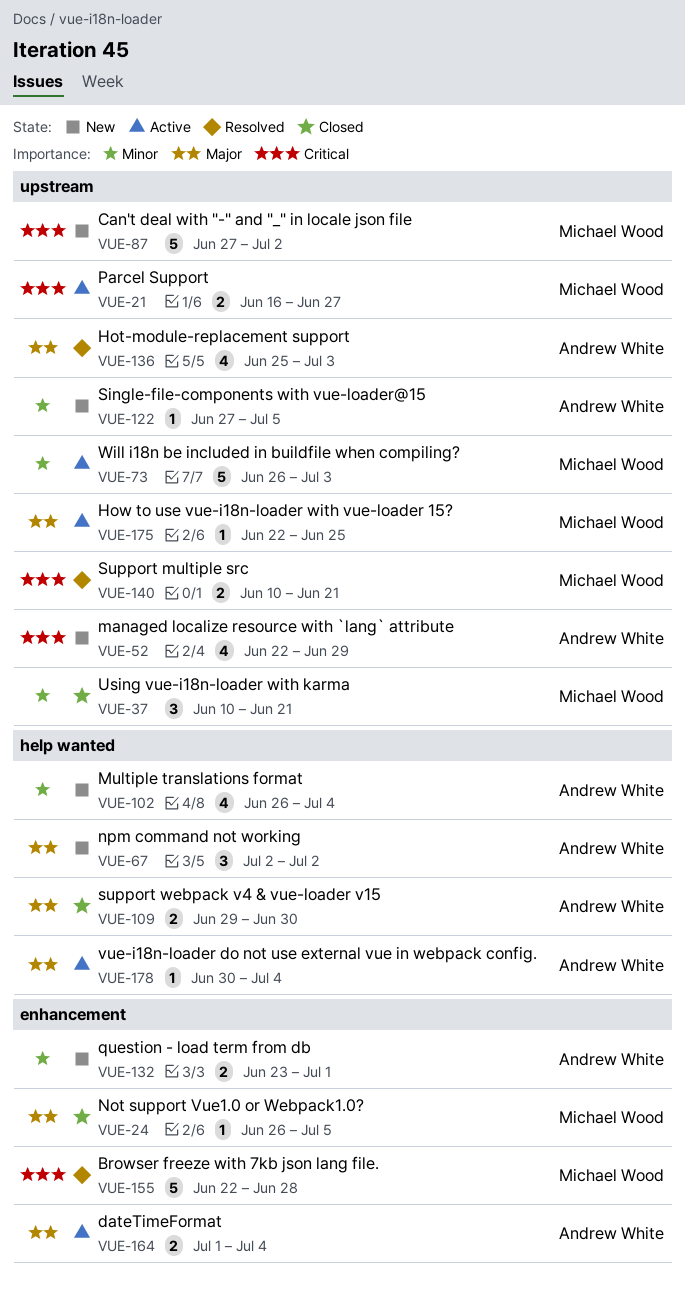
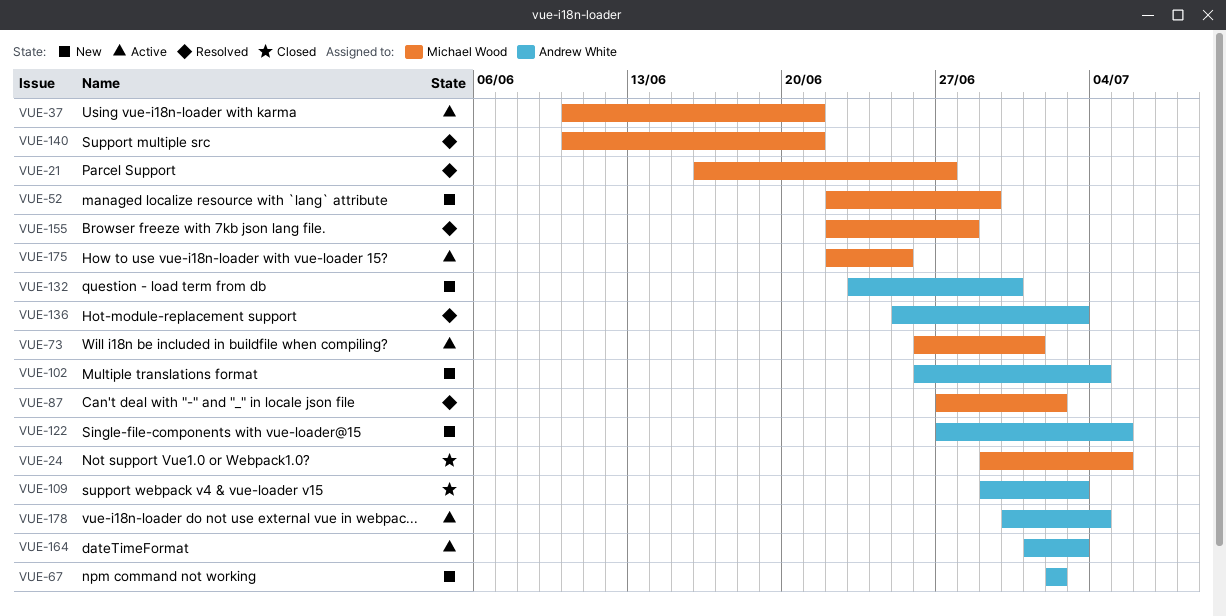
VUE-21, status: Active -> Resolved
VUE-24, start: Jun 26 -> Jun 29
VUE-37, status: Closed -> Active
VUE-52, owner: Andrew White -> Michael Wood
VUE-73, due: Jul 3 -> Jul 1
VUE-87, status: New -> Resolved
VUE-109, due: Jun 30 -> Jul 3
VUE-132, due: Jul 1 -> Jun 30
VUE-164, due: Jul 4 -> Jul 3

